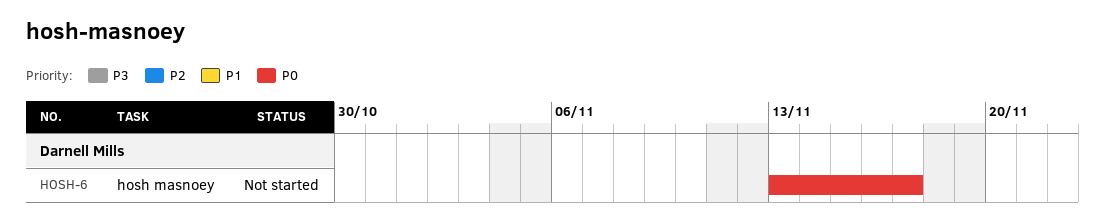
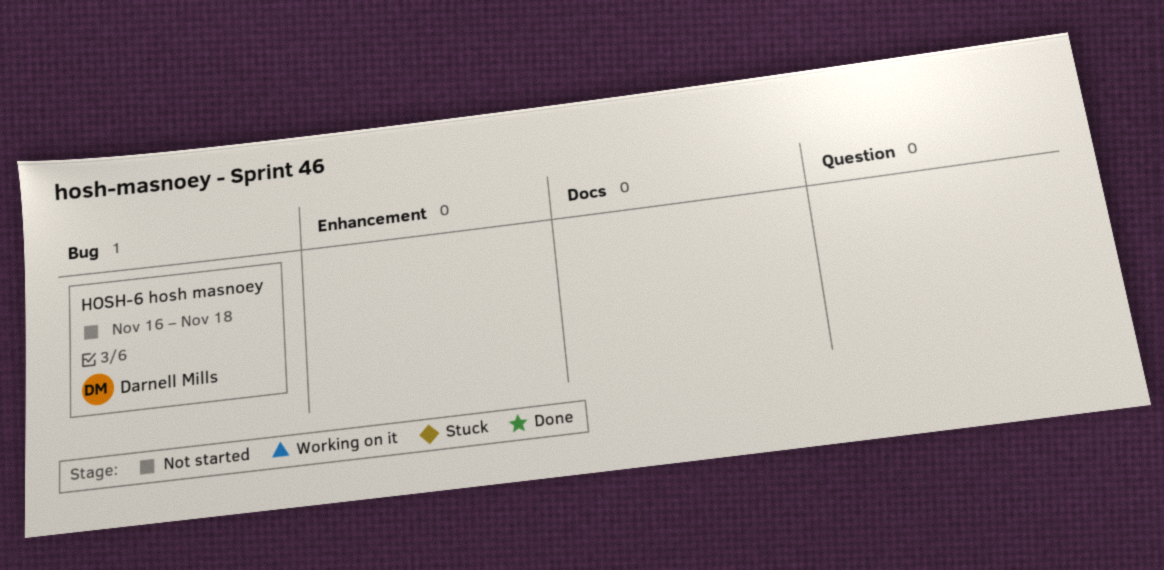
HOSH-6, start: Nov 13 -> Nov 16
HOSH-6, due: Nov 17 -> Nov 18

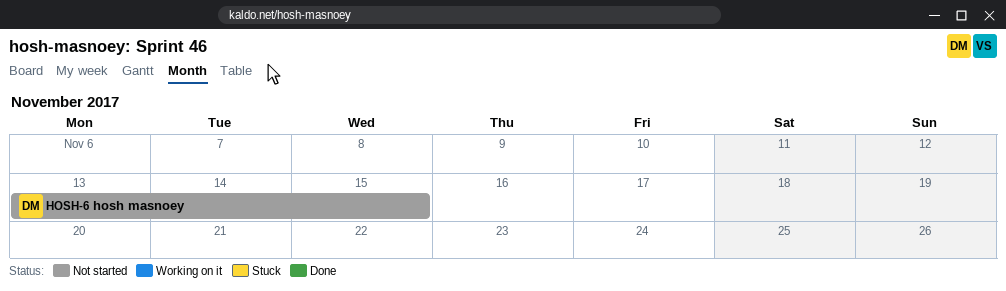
HOSH-6, start: Nov 16 -> Nov 13
HOSH-6, due: Nov 18 -> Nov 15

